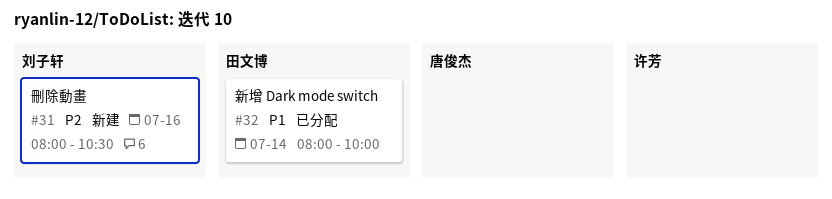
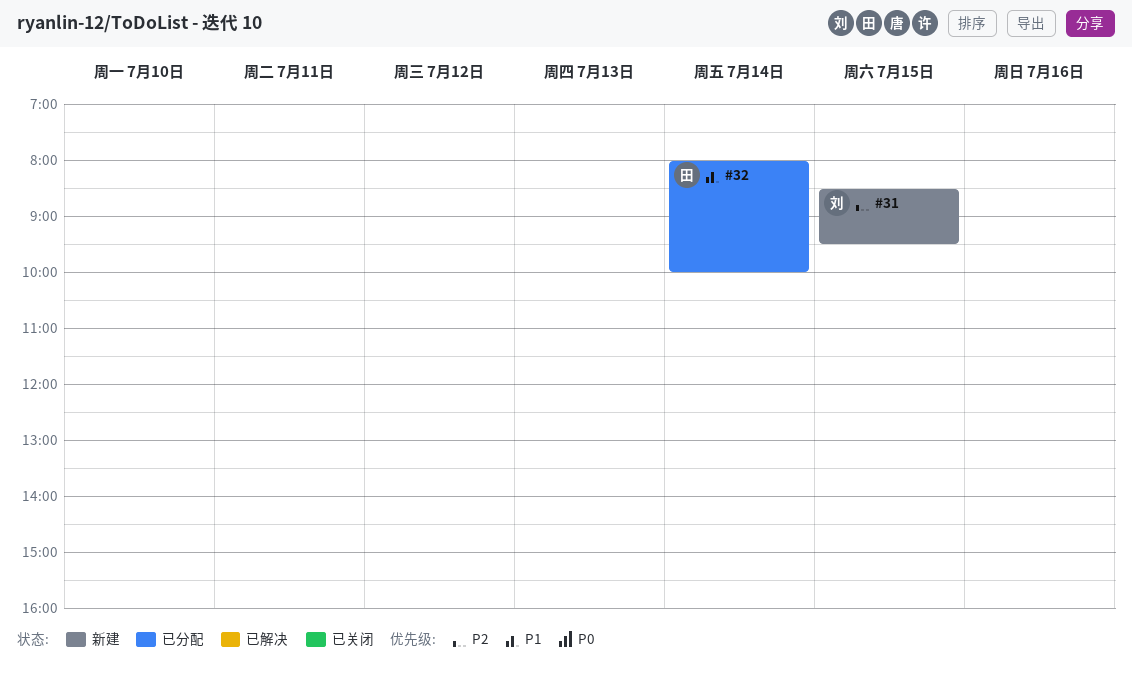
#31, day: Jul 16 -> Jul 15
#31, begins: 08:00 -> 08:30
#31, ends: 10:30 -> 09:30

